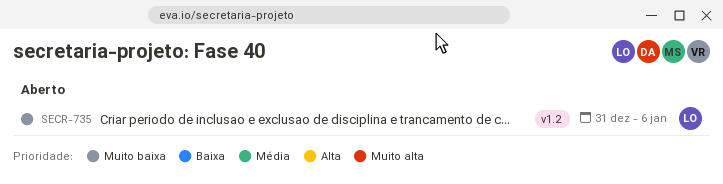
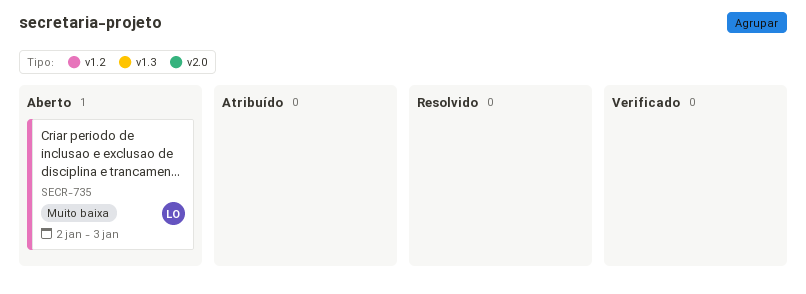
SECR-735, start: Dec 31 -> Jan 2
SECR-735, due: Jan 6 -> Jan 3

